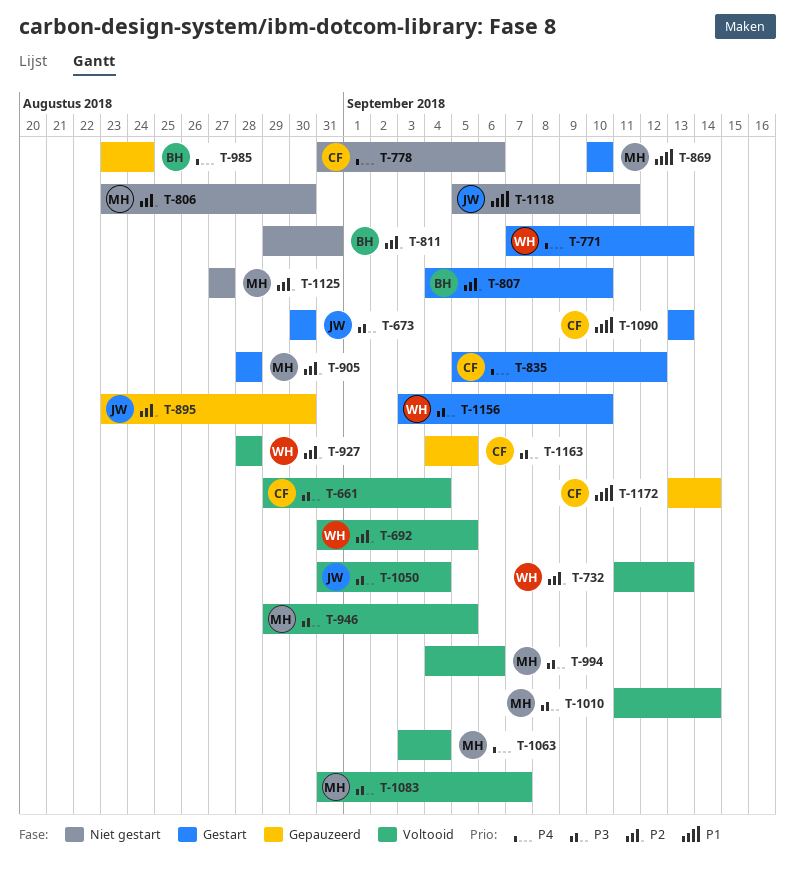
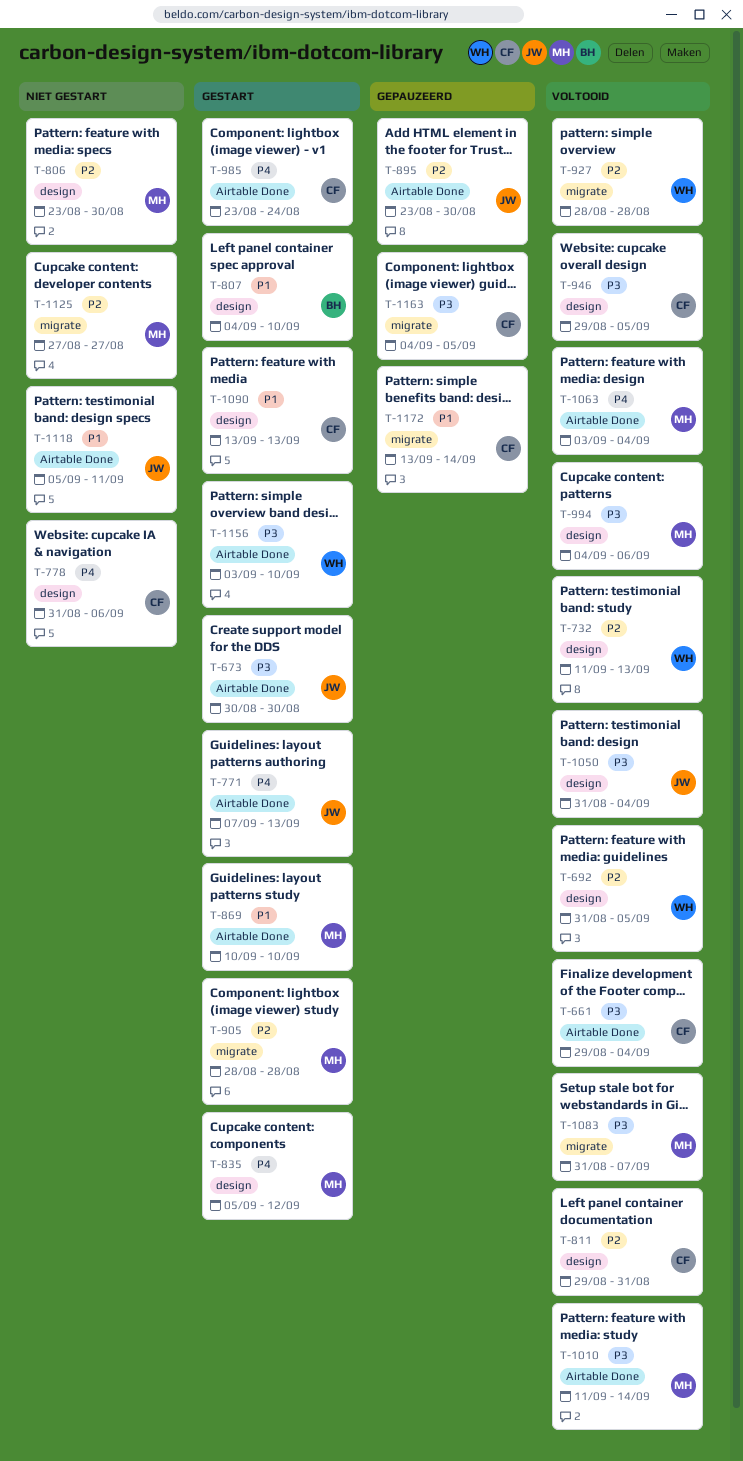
T-771, owner: WH -> JW
T-807, priority: P2 -> P1
T-811, status: Niet gestart -> Voltooid
T-811, owner: BH -> CF
T-835, owner: CF -> MH
T-946, owner: MH -> CF
T-985, status: Gepauzeerd -> Gestart
T-985, owner: BH -> CF

